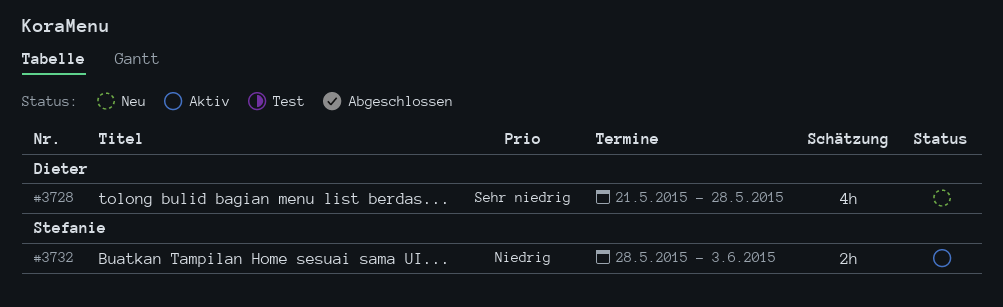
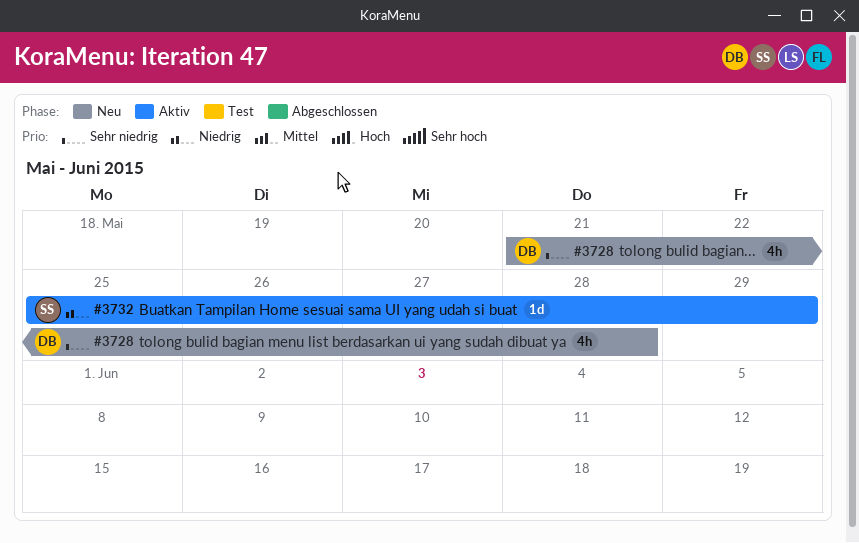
#3732, estimate: 2h -> 1d
#3732, start: May 28 -> May 25
#3732, due: Jun 3 -> May 29

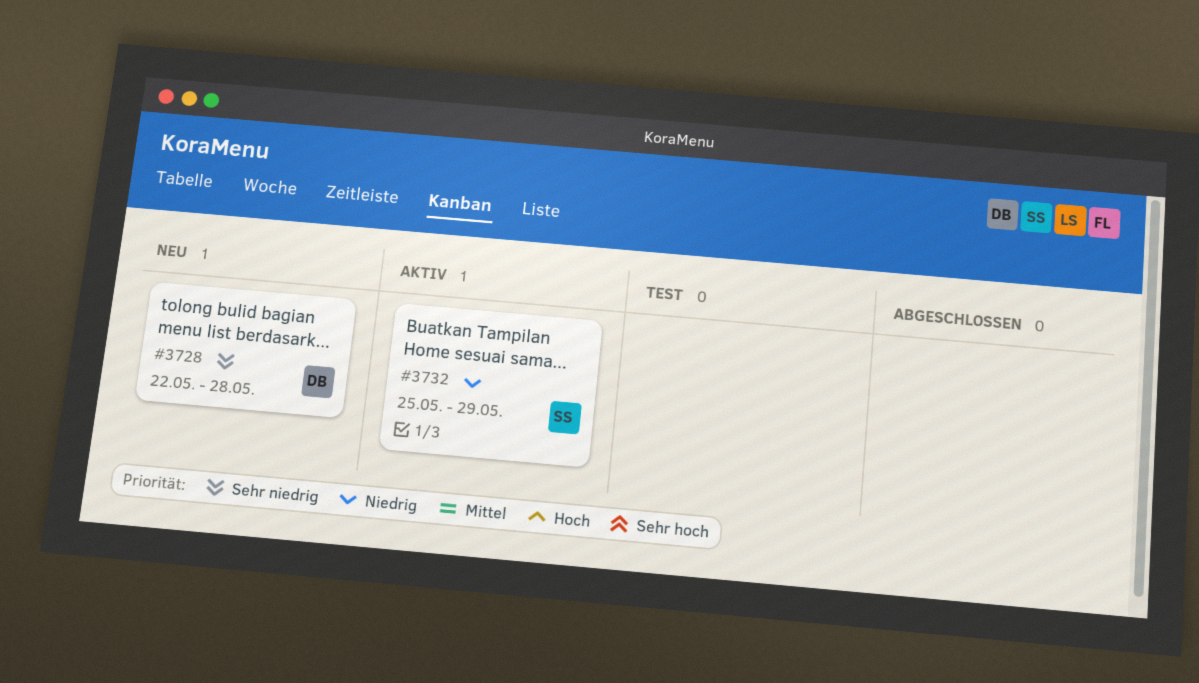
#3728, start: May 21 -> May 22

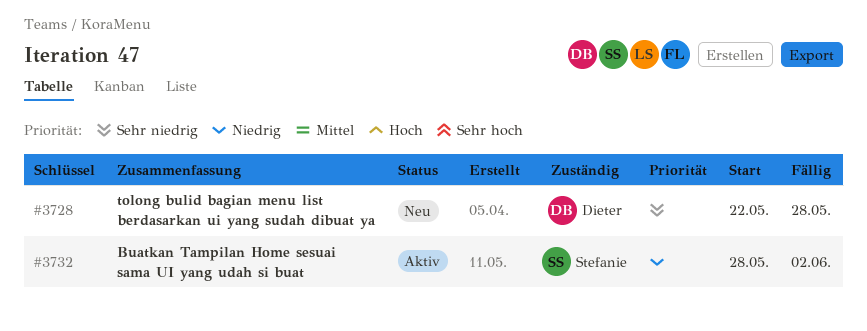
#3732, start: May 25 -> May 28
#3732, due: May 29 -> Jun 2

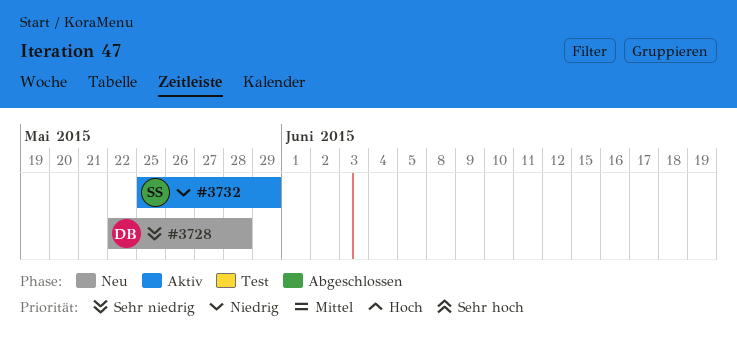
#3732, start: May 28 -> May 25
#3732, due: Jun 2 -> May 29

